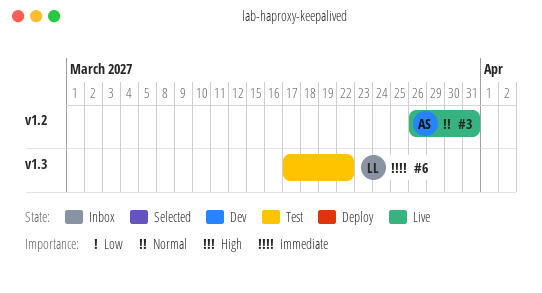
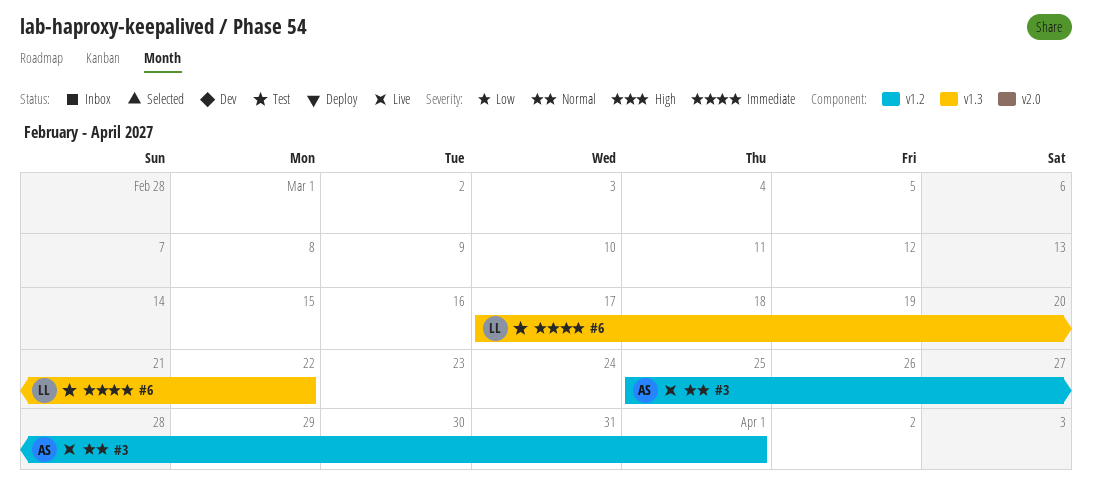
#3, start: Mar 26 -> Mar 25
#3, due: Mar 31 -> Apr 1

